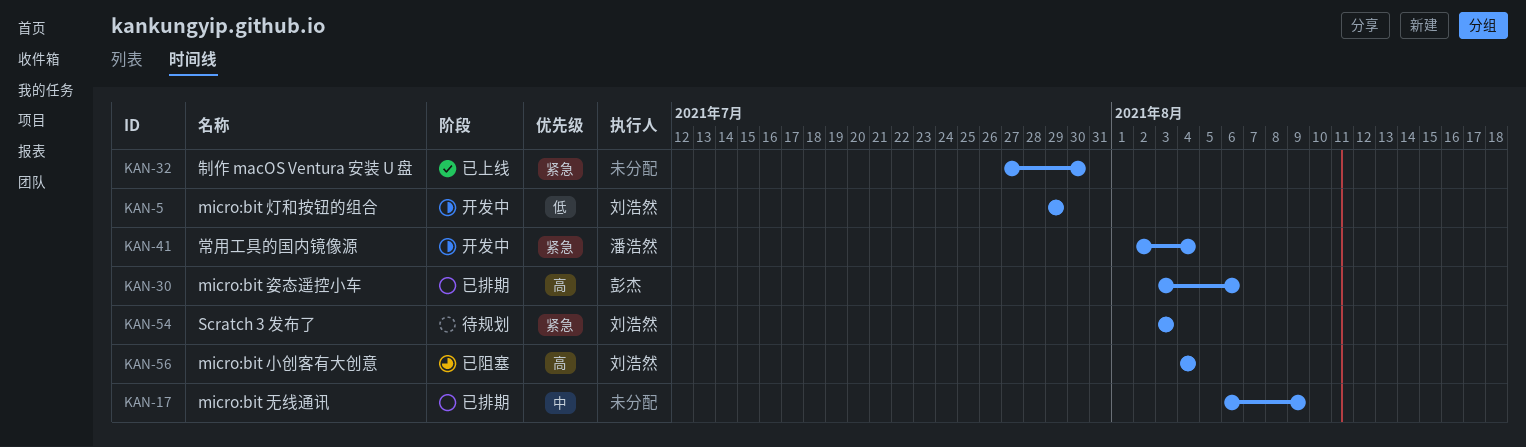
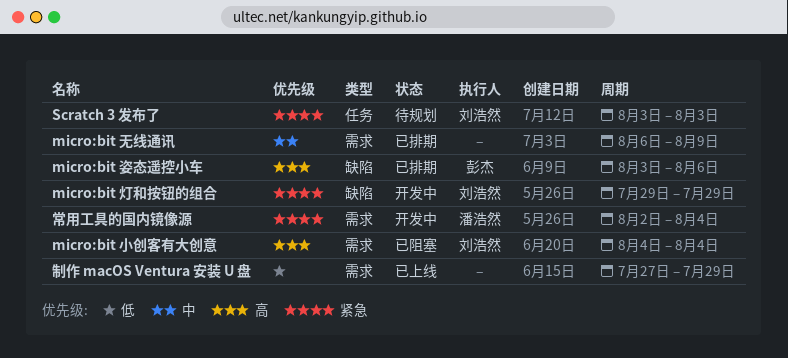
micro:bit 灯和按钮的组合, priority: 低 -> 紧急
制作 macOS Ventura 安装 U 盘, priority: 紧急 -> 低
制作 macOS Ventura 安装 U 盘, due: Jul 30 -> Jul 29

